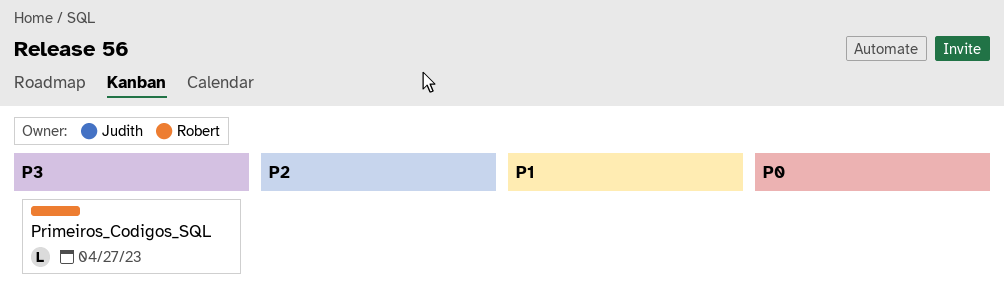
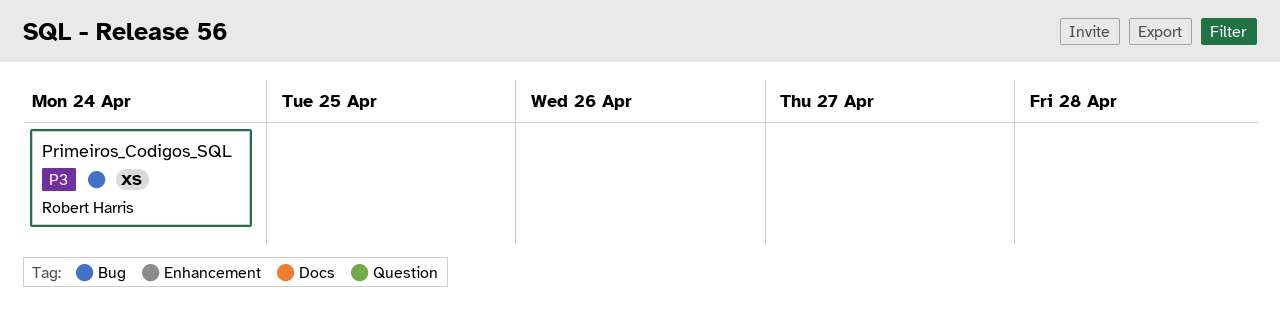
Primeiros_Codigos_SQL, estimate: L -> XS
Primeiros_Codigos_SQL, due: Apr 27 -> Apr 24

